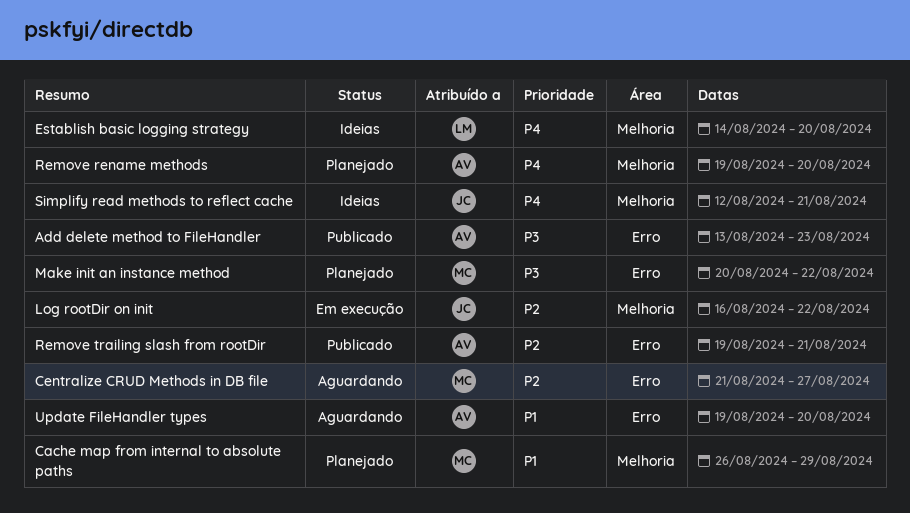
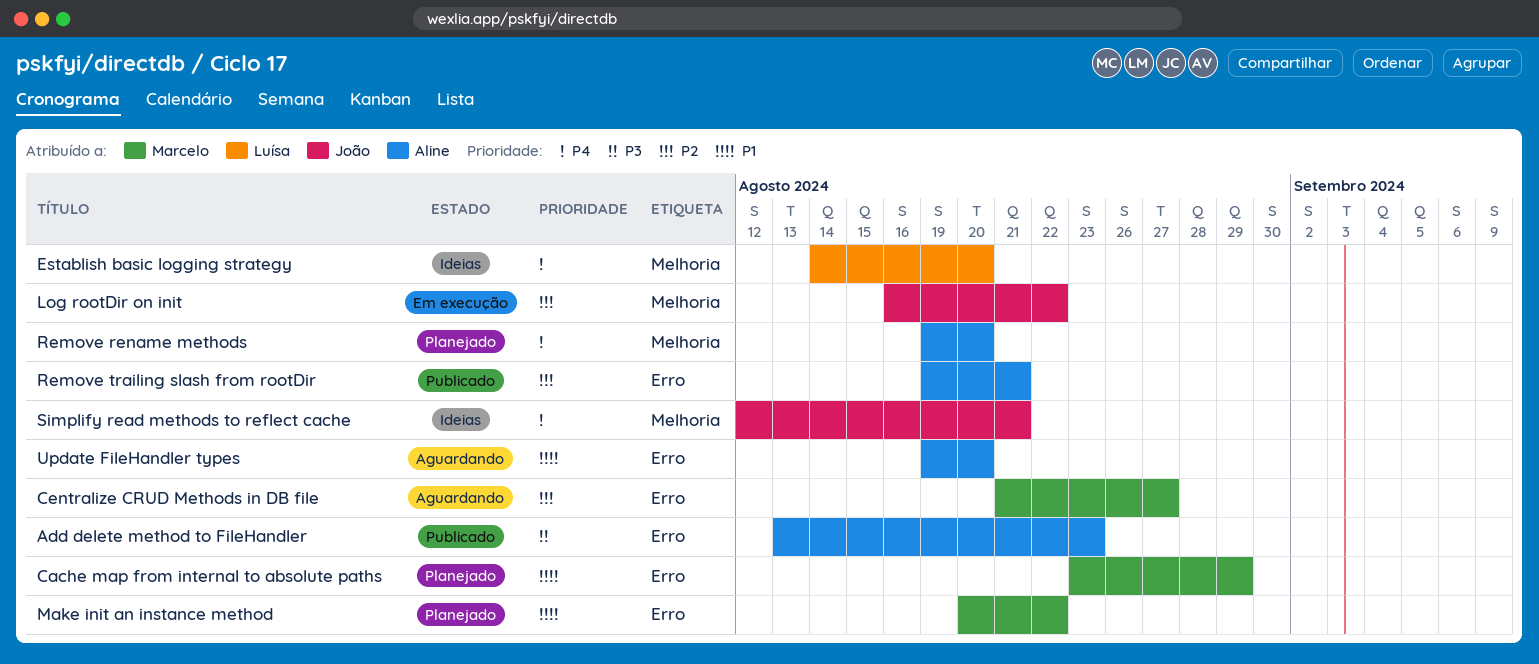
Cache map from internal to absolute paths, label: Melhoria -> Erro
Cache map from internal to absolute paths, start: Aug 26 -> Aug 23
Make init an instance method, priority: P3 -> P1

